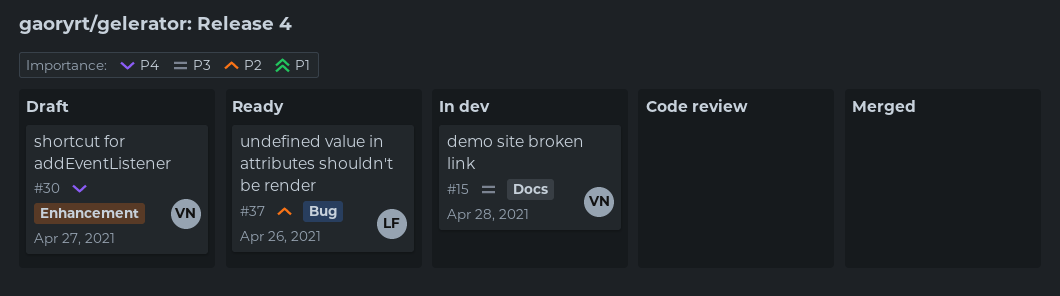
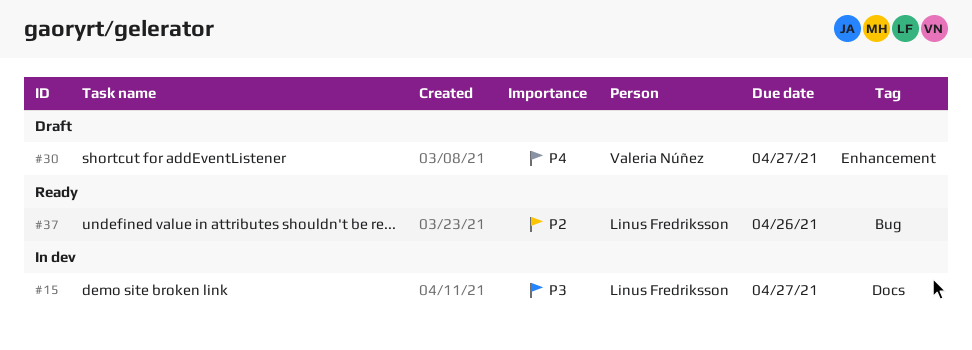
#15, owner: Valeria Núñez -> Linus Fredriksson
#15, due: Apr 28 -> Apr 27

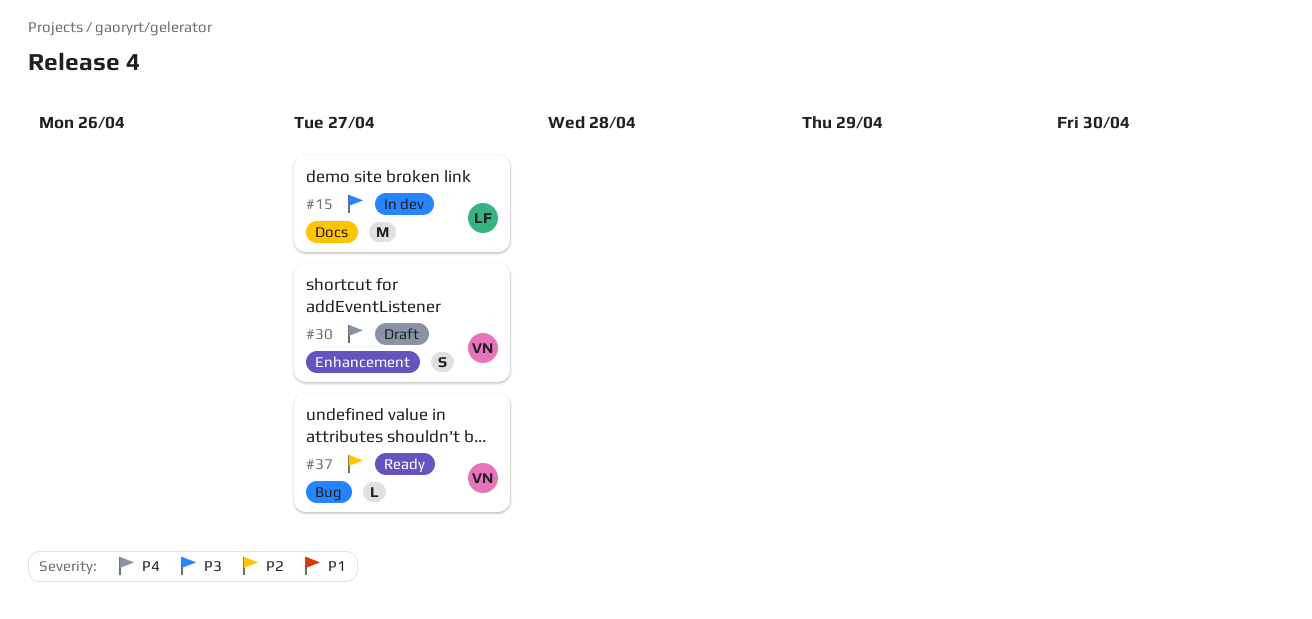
#37, owner: Linus Fredriksson -> Valeria Núñez
#37, due: Apr 26 -> Apr 27

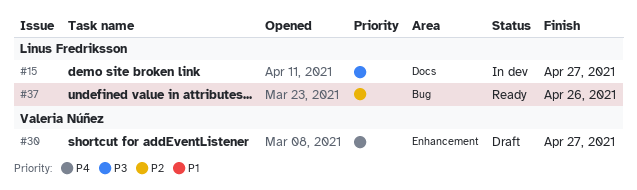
#37, owner: Valeria Núñez -> Linus Fredriksson
#37, due: Apr 27 -> Apr 26

